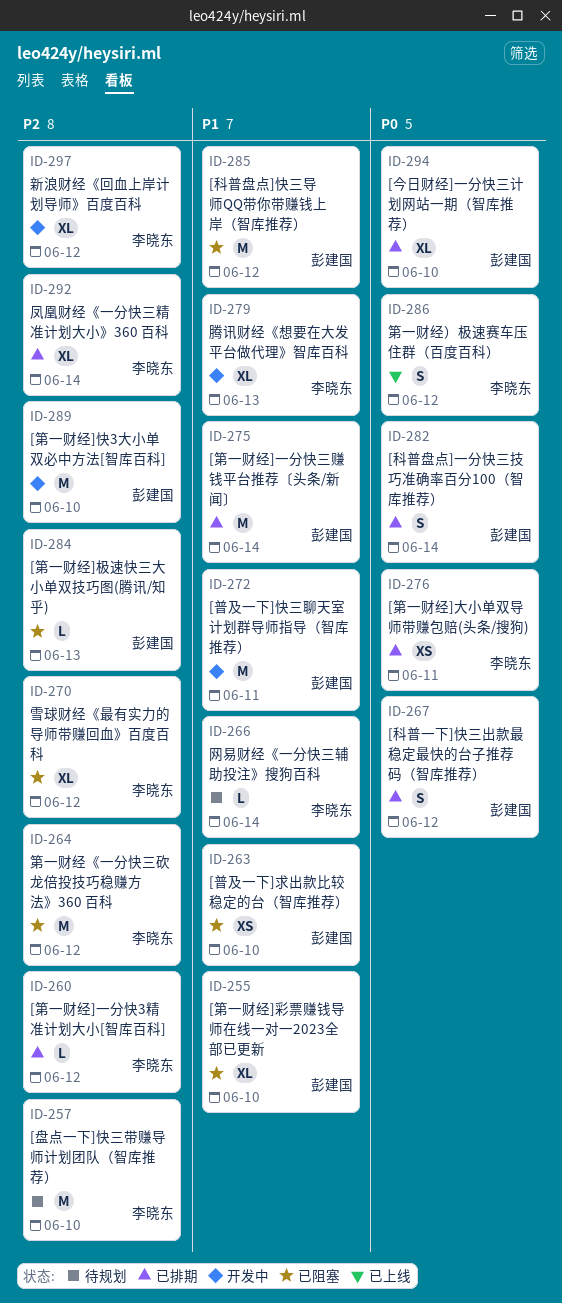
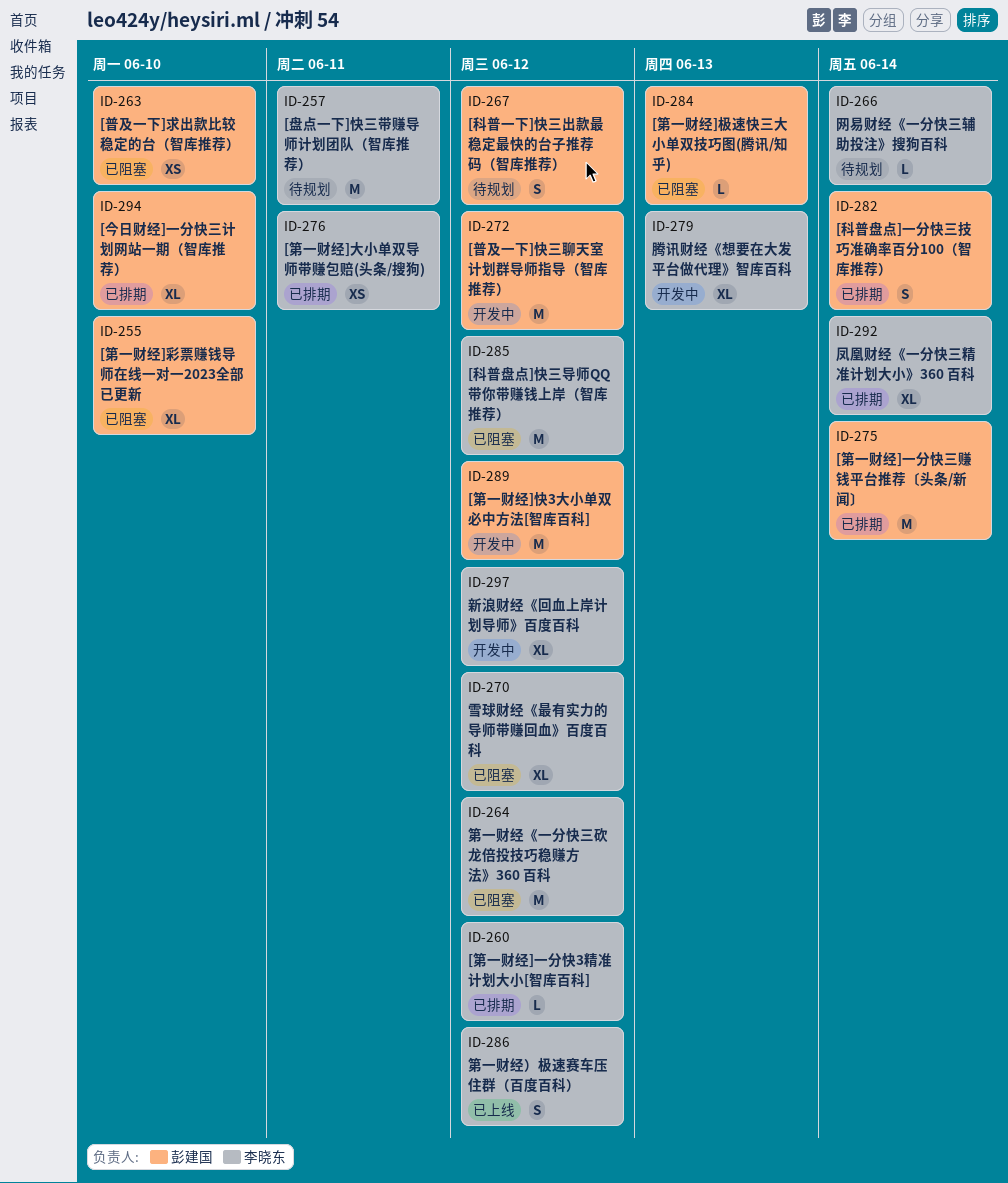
ID-257, due: Jun 10 -> Jun 11
ID-267, status: 已排期 -> 待规划
ID-272, due: Jun 11 -> Jun 12
ID-285, owner: 彭建国 -> 李晓东
ID-289, due: Jun 10 -> Jun 12

